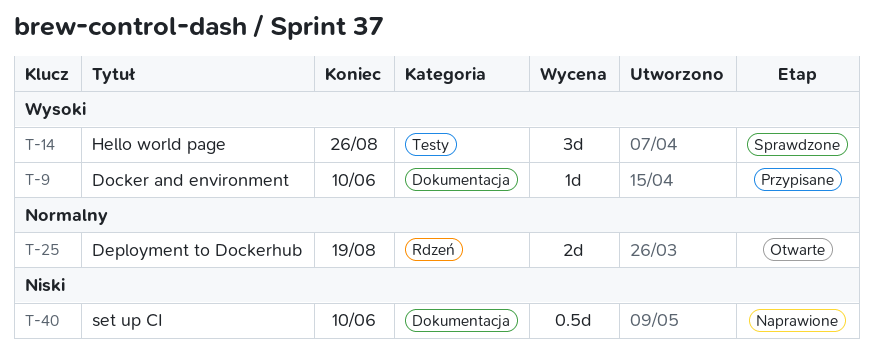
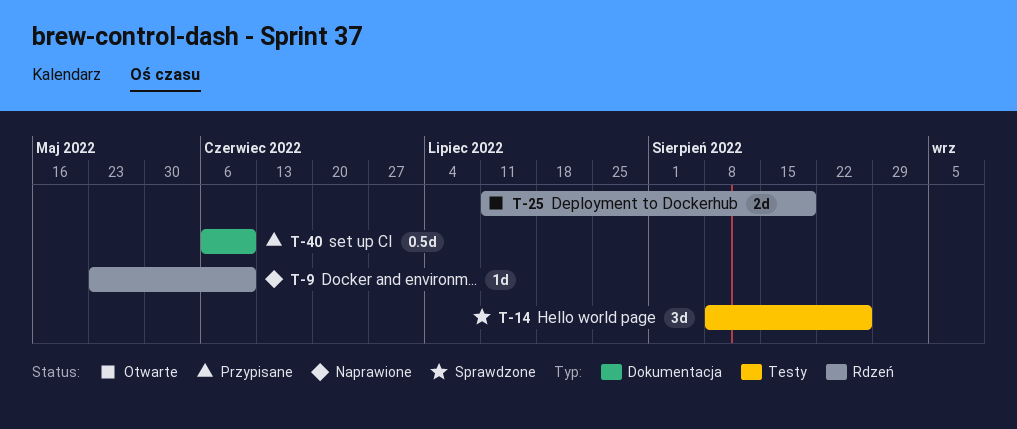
T-9, status: Przypisane -> Naprawione
T-9, label: Dokumentacja -> Rdzeń
T-40, status: Naprawione -> Przypisane

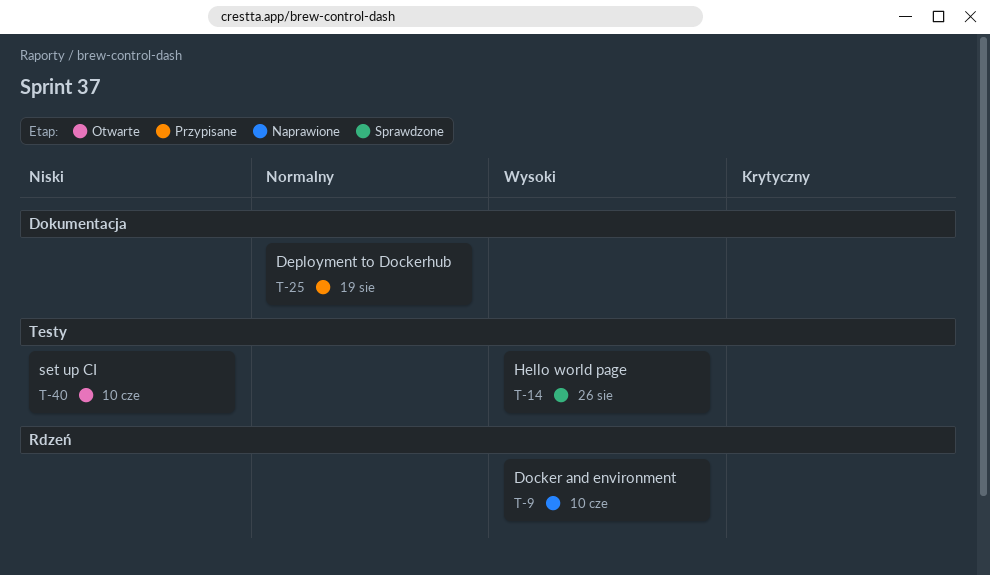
T-25, status: Otwarte -> Przypisane
T-25, label: Rdzeń -> Dokumentacja
T-40, status: Przypisane -> Otwarte
T-40, label: Dokumentacja -> Testy

